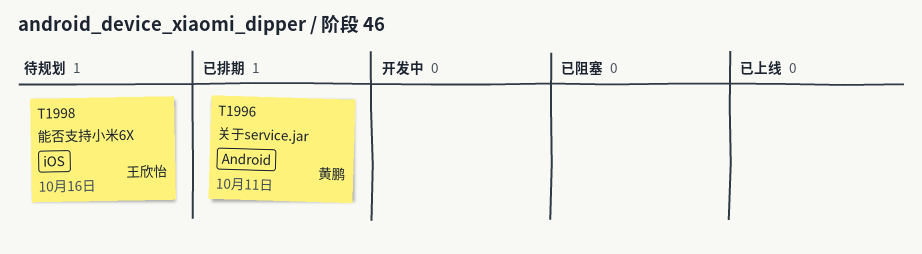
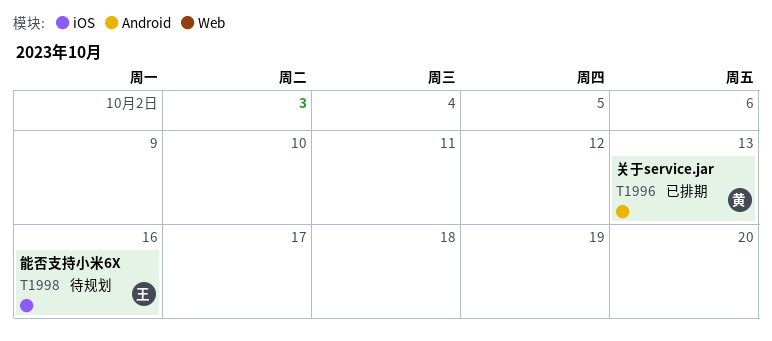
T1996, due: Oct 11 -> Oct 13

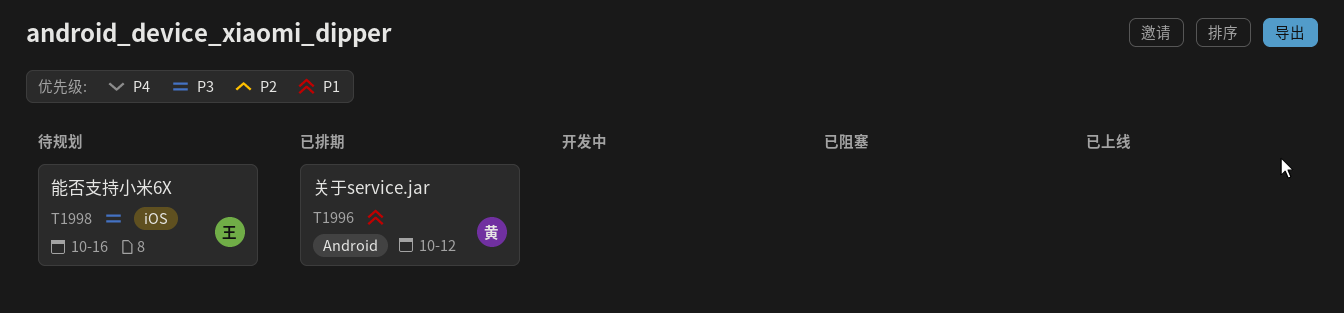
T1996, due: Oct 13 -> Oct 12

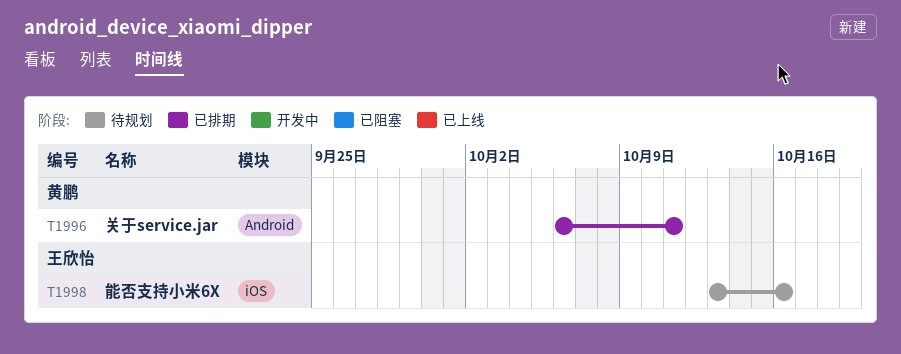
T1996, due: Oct 12 -> Oct 11

